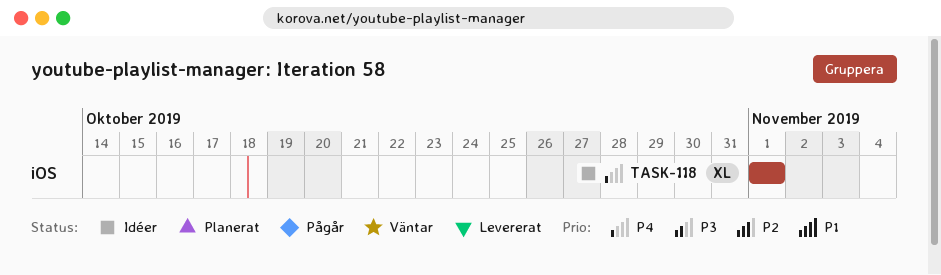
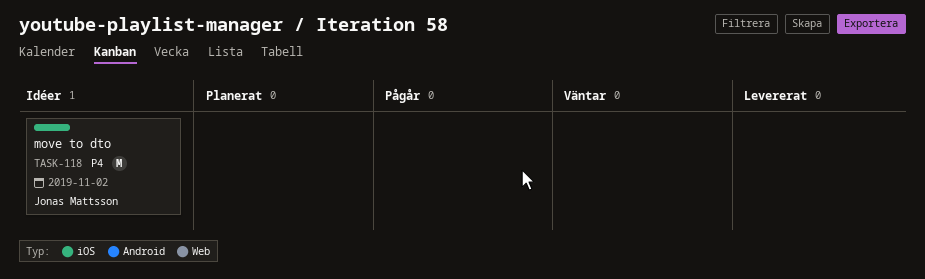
TASK-118, estimate: XL -> M
TASK-118, due: Nov 1 -> Nov 2

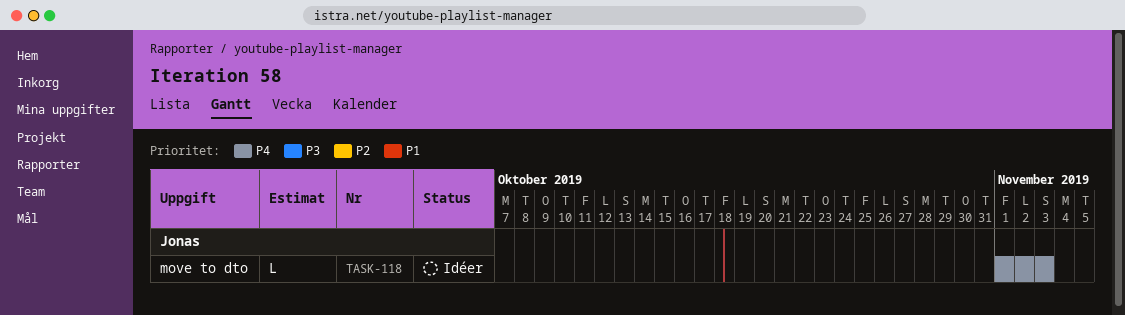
TASK-118, estimate: M -> L
TASK-118, due: Nov 2 -> Nov 3

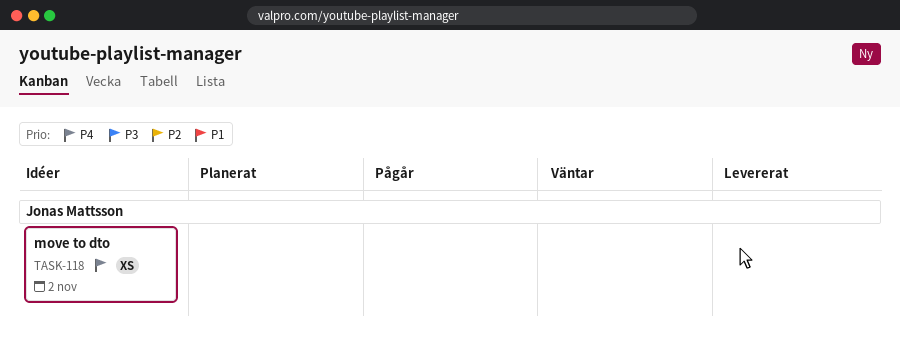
TASK-118, estimate: L -> XS
TASK-118, due: Nov 3 -> Nov 2

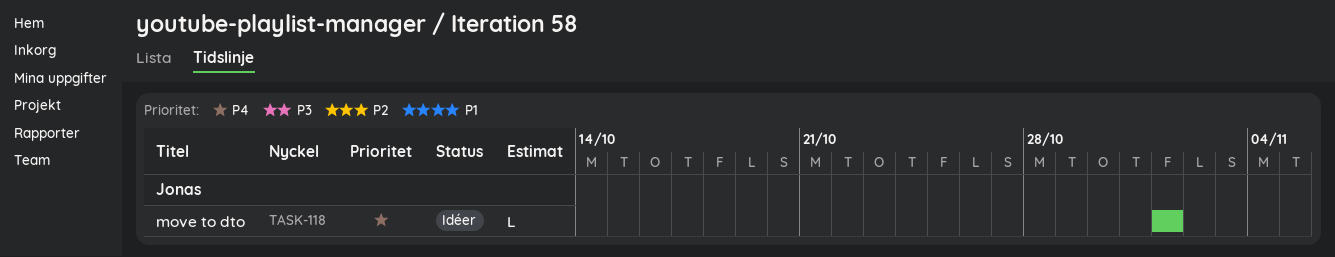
TASK-118, estimate: XS -> L
TASK-118, due: Nov 2 -> Nov 1

